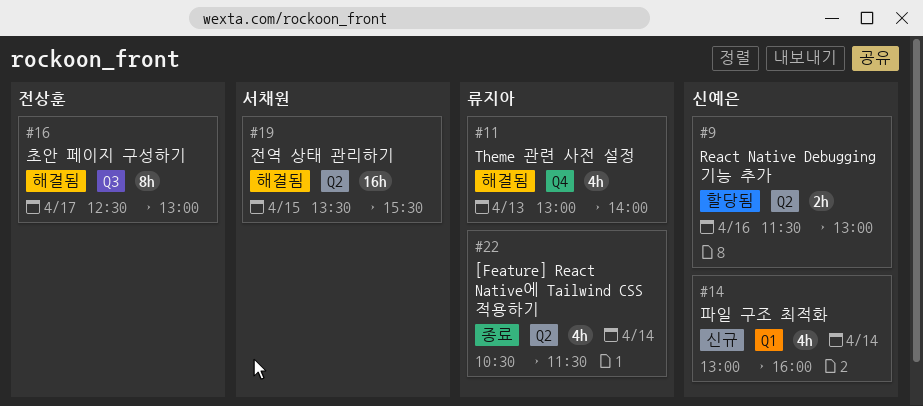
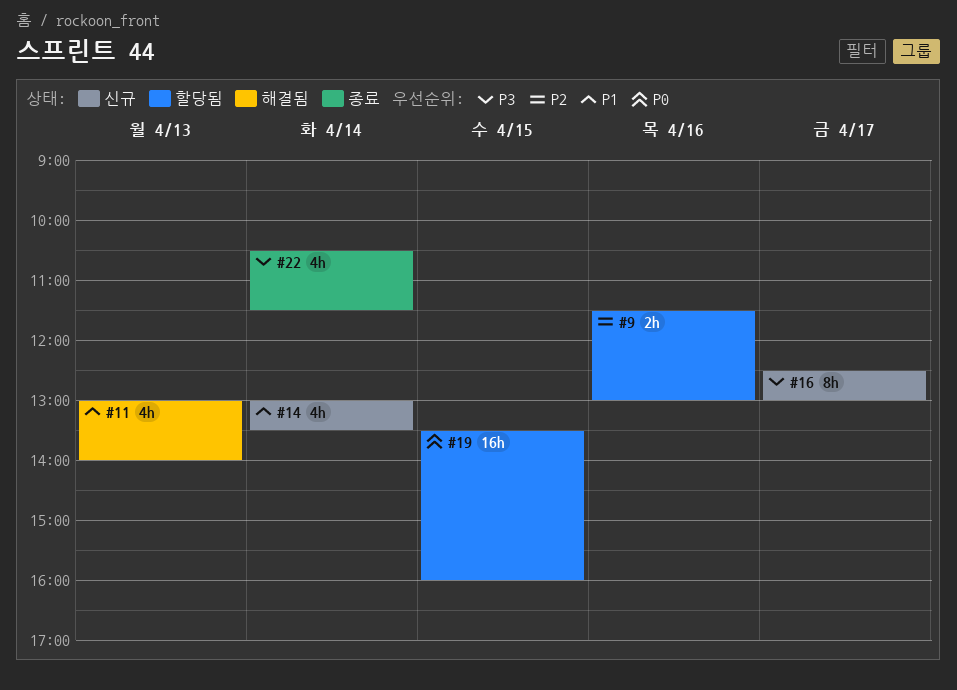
#14, ends: 16:00 -> 13:30
#16, status: 해결됨 -> 신규
#19, status: 해결됨 -> 할당됨
#19, ends: 15:30 -> 16:00

